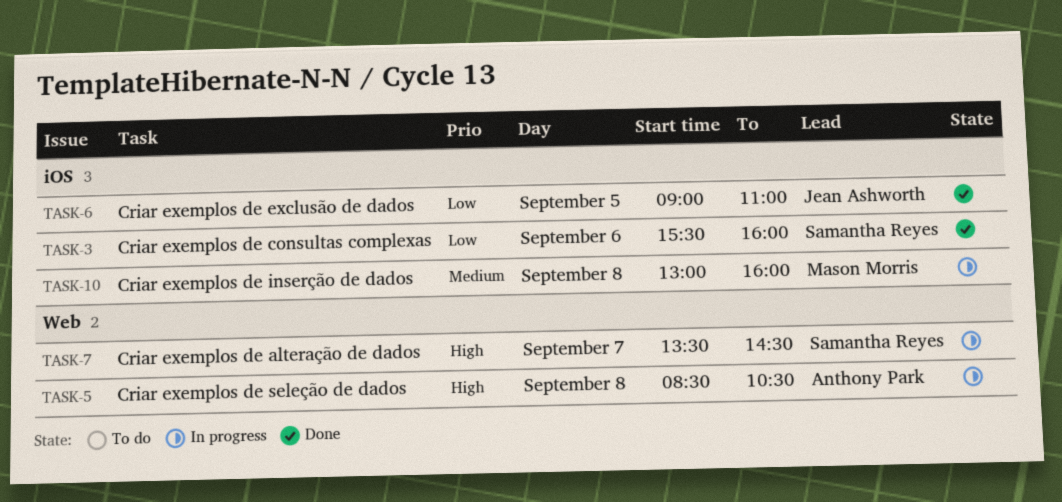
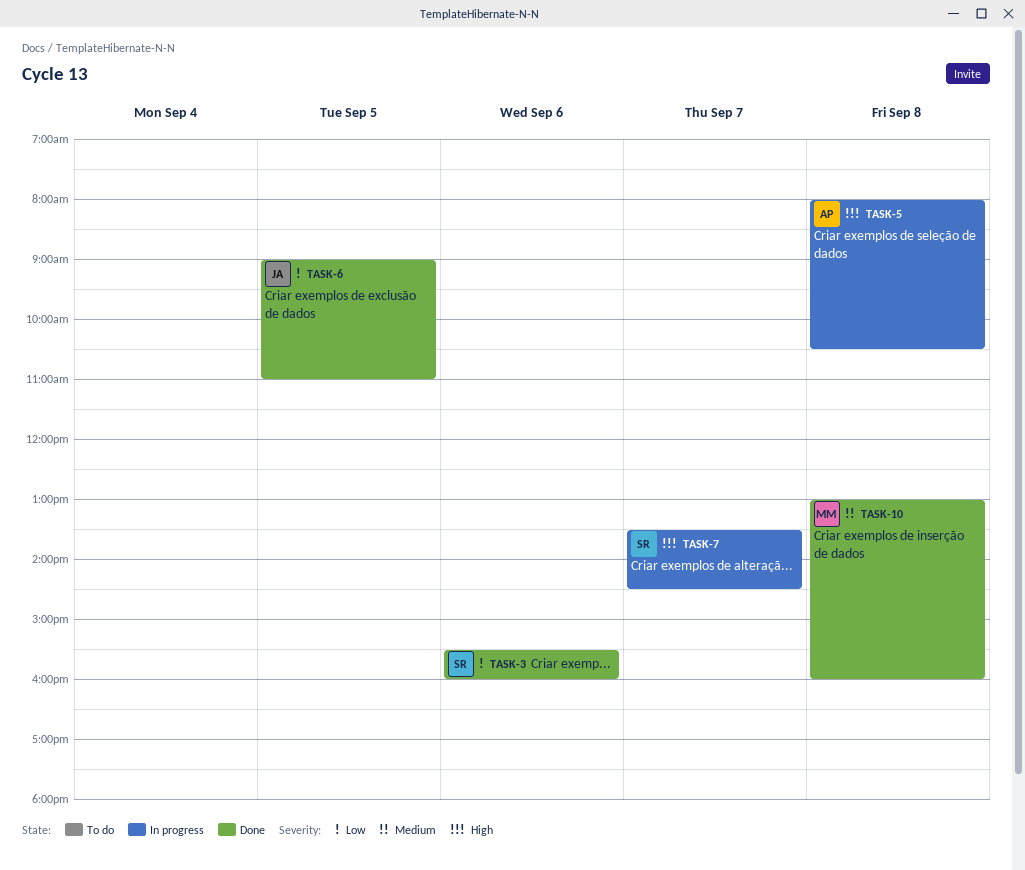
TASK-5, begins: 08:30 -> 08:00
TASK-10, status: In progress -> Done

